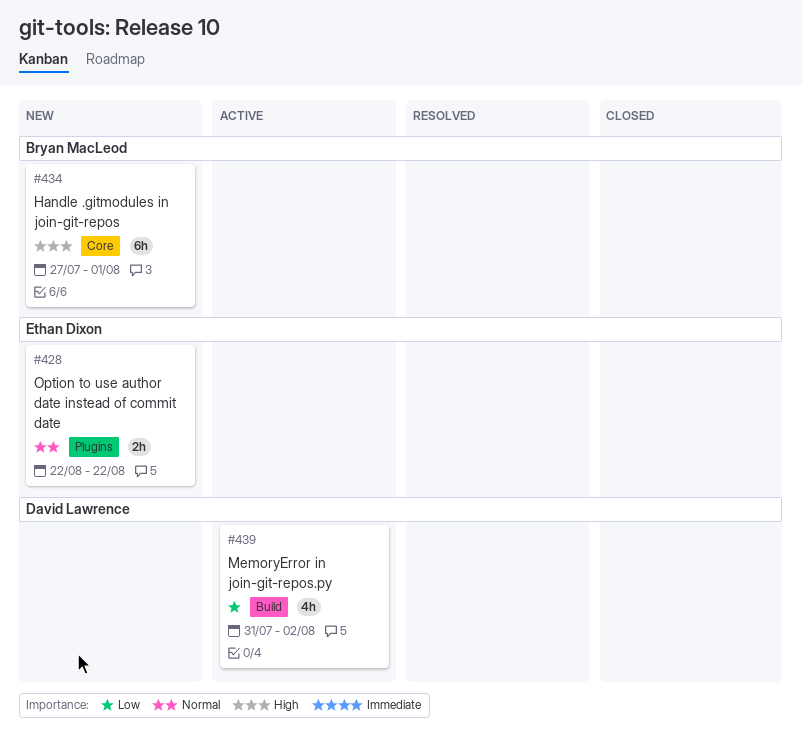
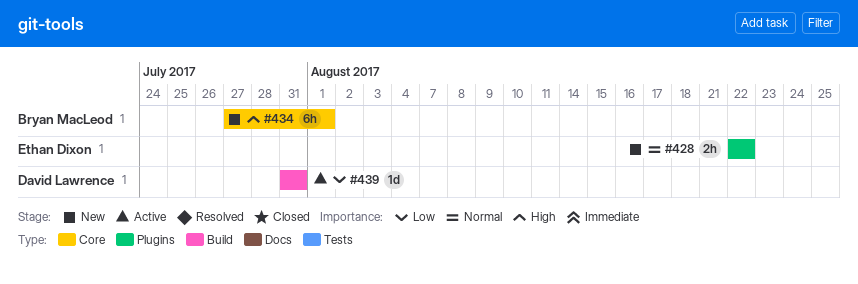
#439, estimate: 4h -> 1d
#439, due: Aug 2 -> Jul 31

